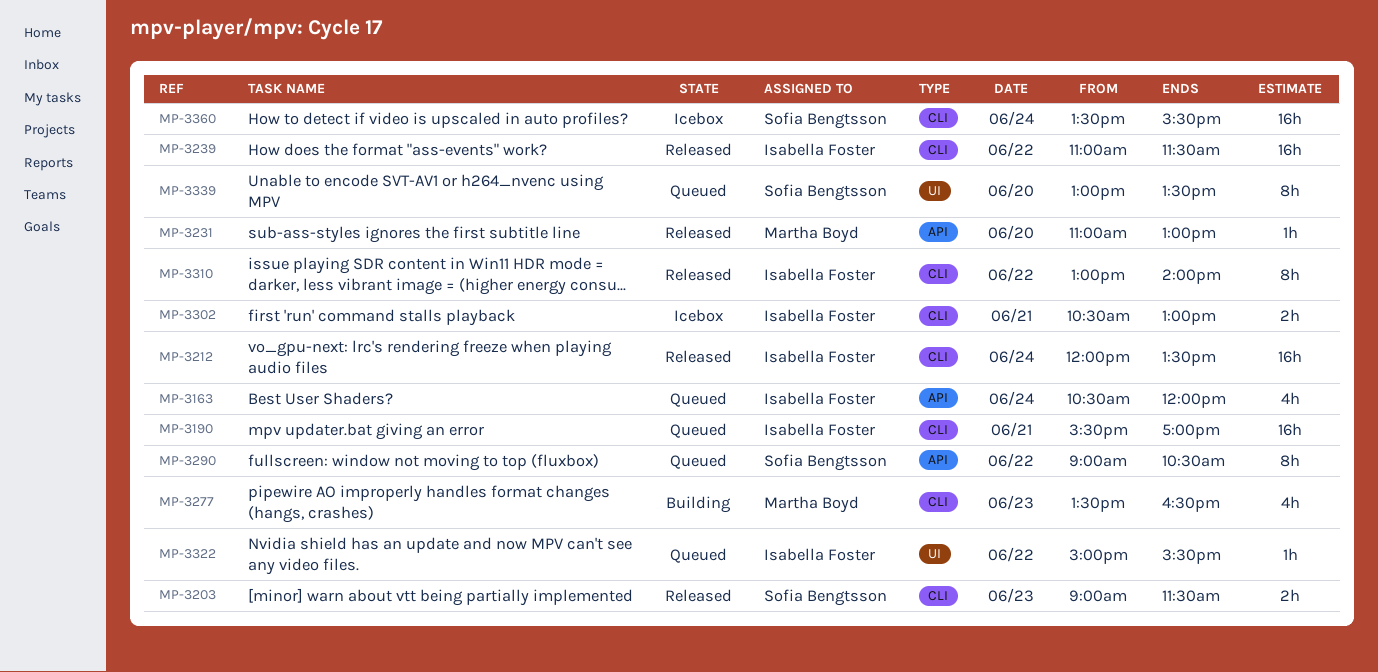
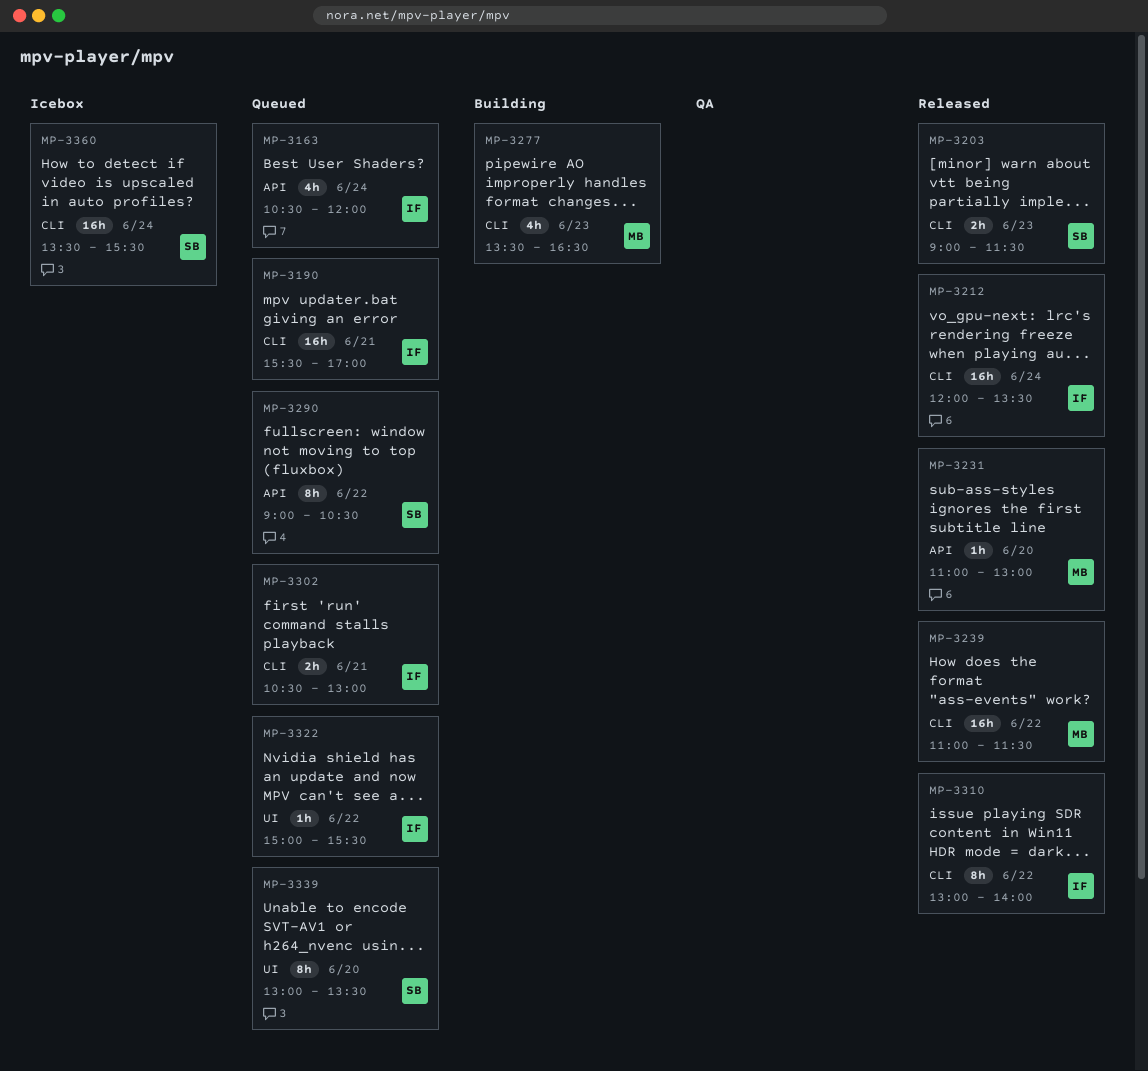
MP-3239, owner: Isabella Foster -> Martha Boyd
MP-3302, status: Icebox -> Queued

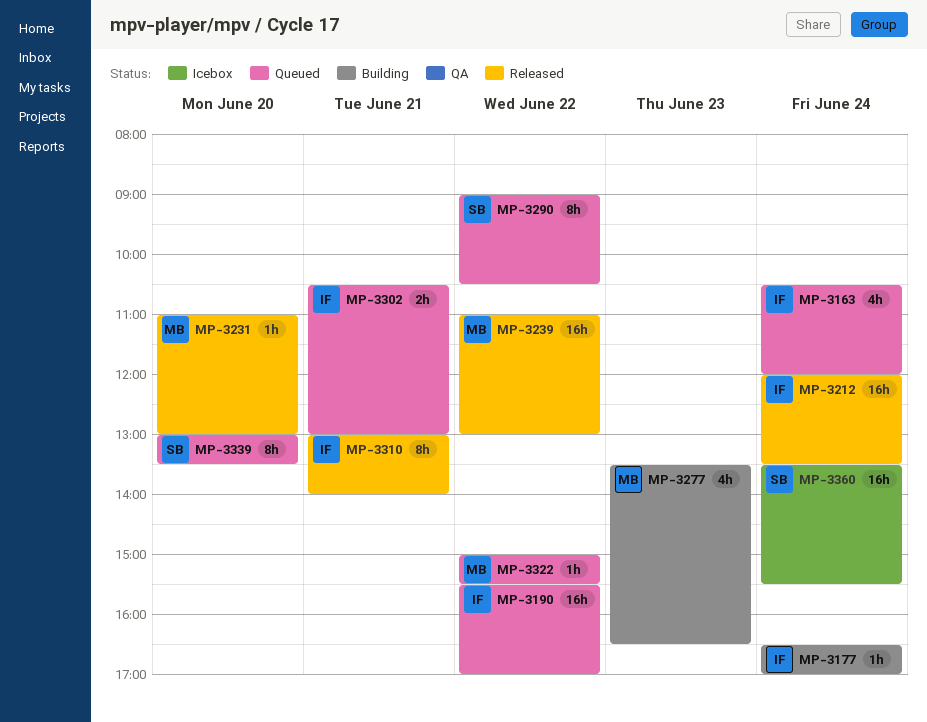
MP-3177: none -> present
MP-3190, day: Jun 21 -> Jun 22
MP-3203: present -> none
MP-3239, ends: 11:30 -> 13:00
MP-3310, day: Jun 22 -> Jun 21
MP-3322, owner: IF -> MB

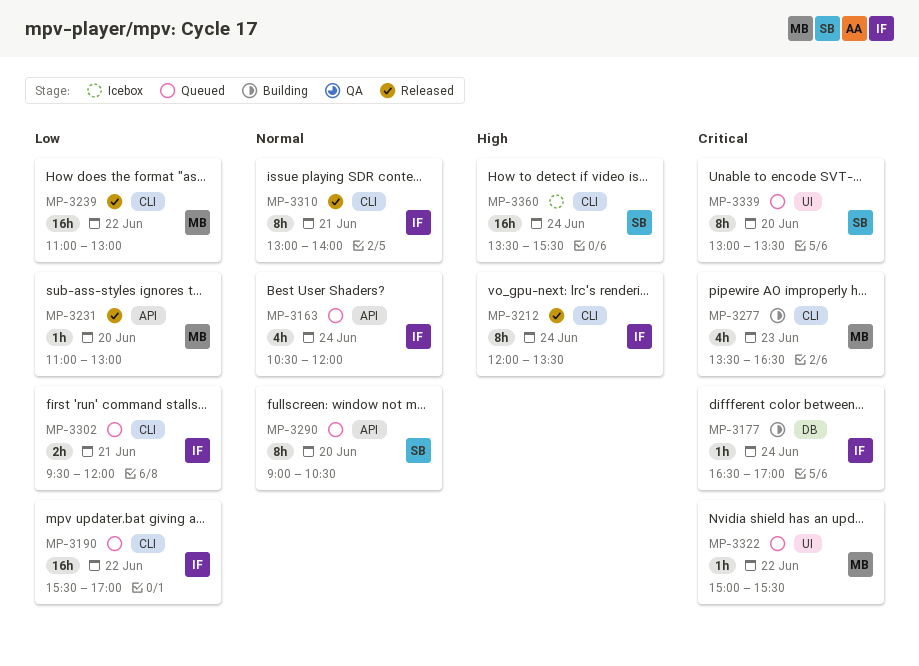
MP-3212, estimate: 16h -> 8h
MP-3290, day: Jun 22 -> Jun 20
MP-3302, begins: 10:30 -> 09:30
MP-3302, ends: 13:00 -> 12:00

